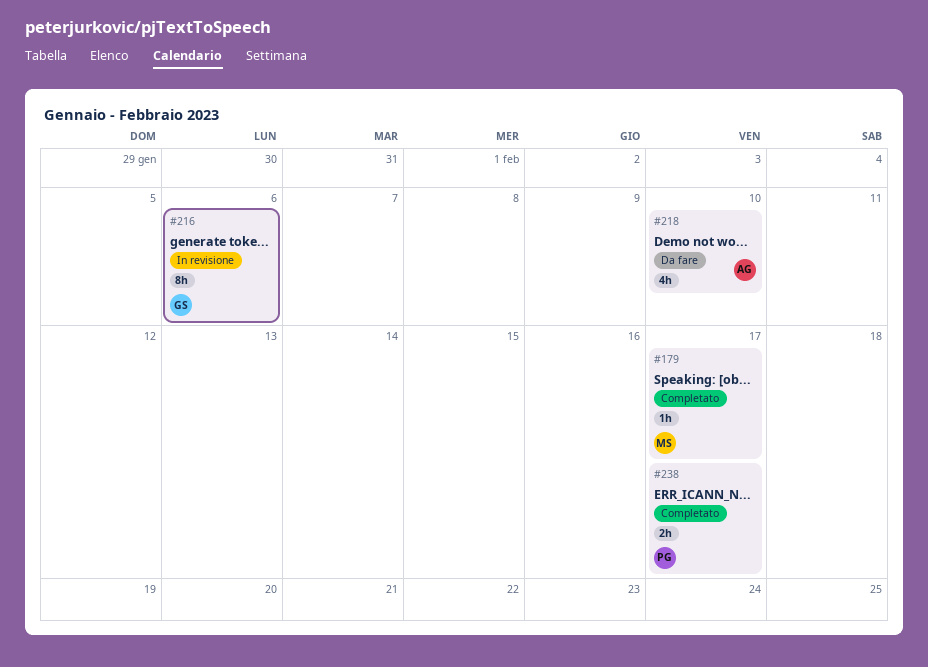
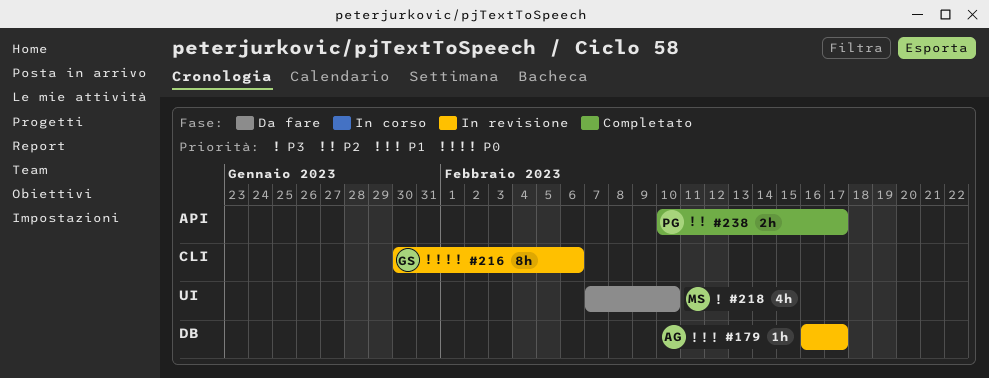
#179, status: Completato -> In revisione
#179, owner: MS -> AG
#218, owner: AG -> MS

